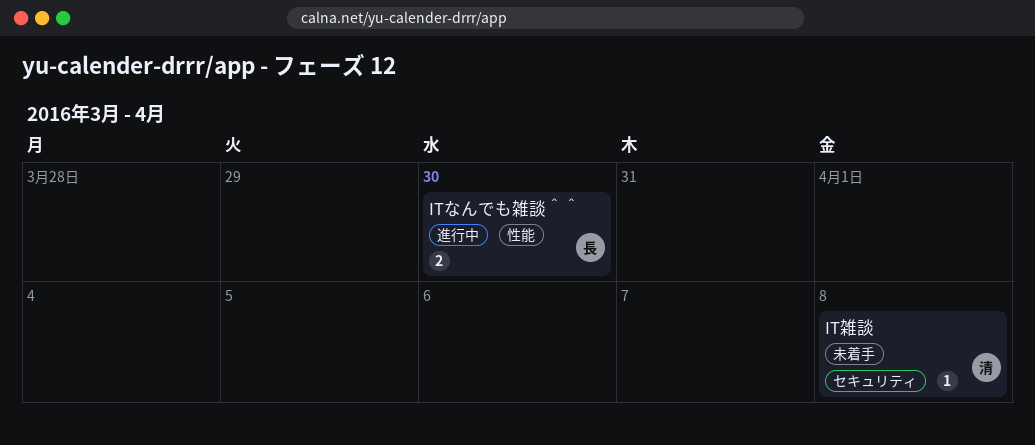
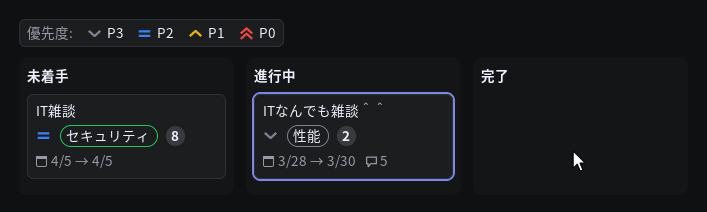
IT雑談, estimate: 1 -> 8
IT雑談, due: Apr 8 -> Apr 5

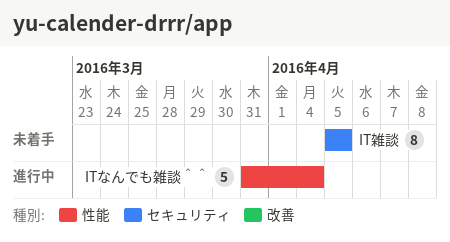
ITなんでも雑談＾＾, estimate: 2 -> 5
ITなんでも雑談＾＾, start: Mar 28 -> Mar 31
ITなんでも雑談＾＾, due: Mar 30 -> Apr 4

